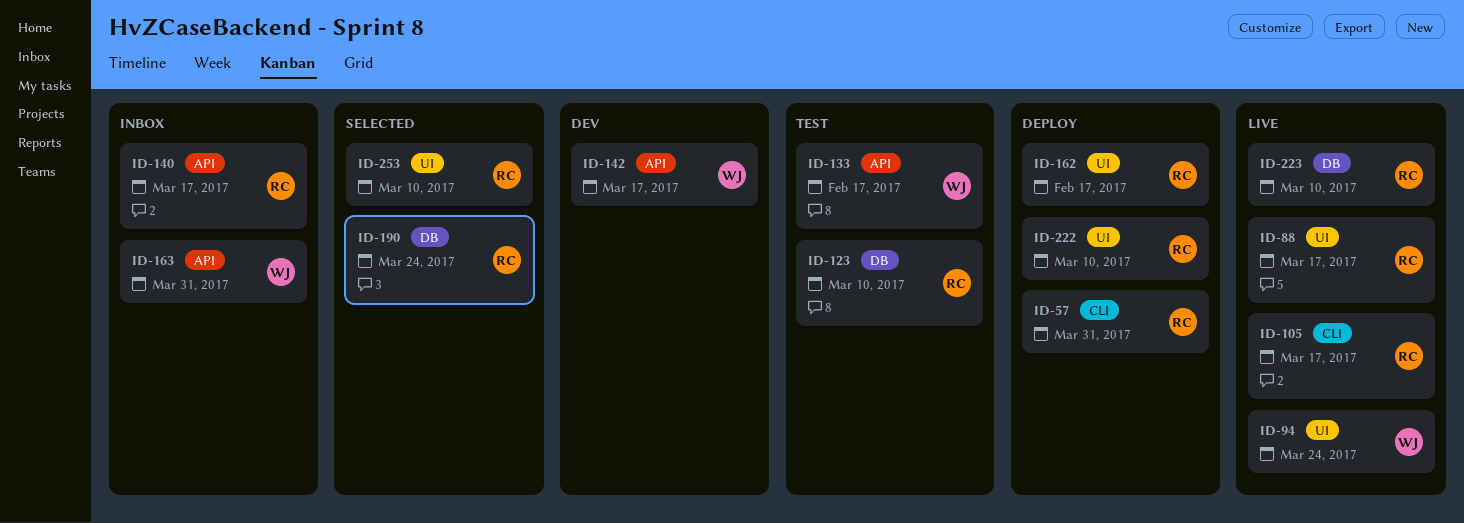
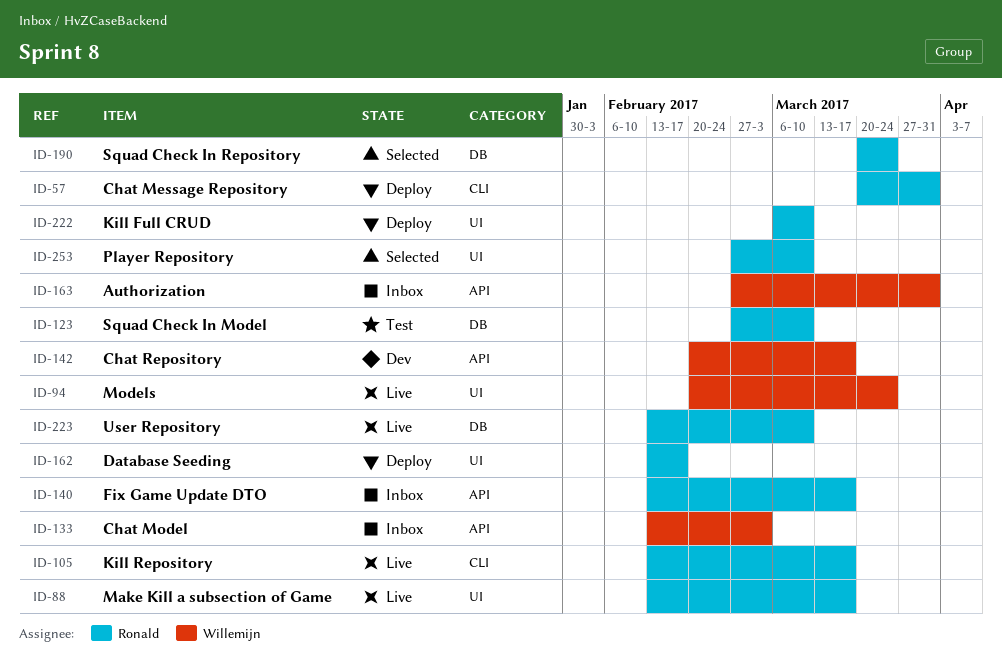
ID-133, status: Test -> Inbox
ID-133, due: Feb 17 -> Mar 3

